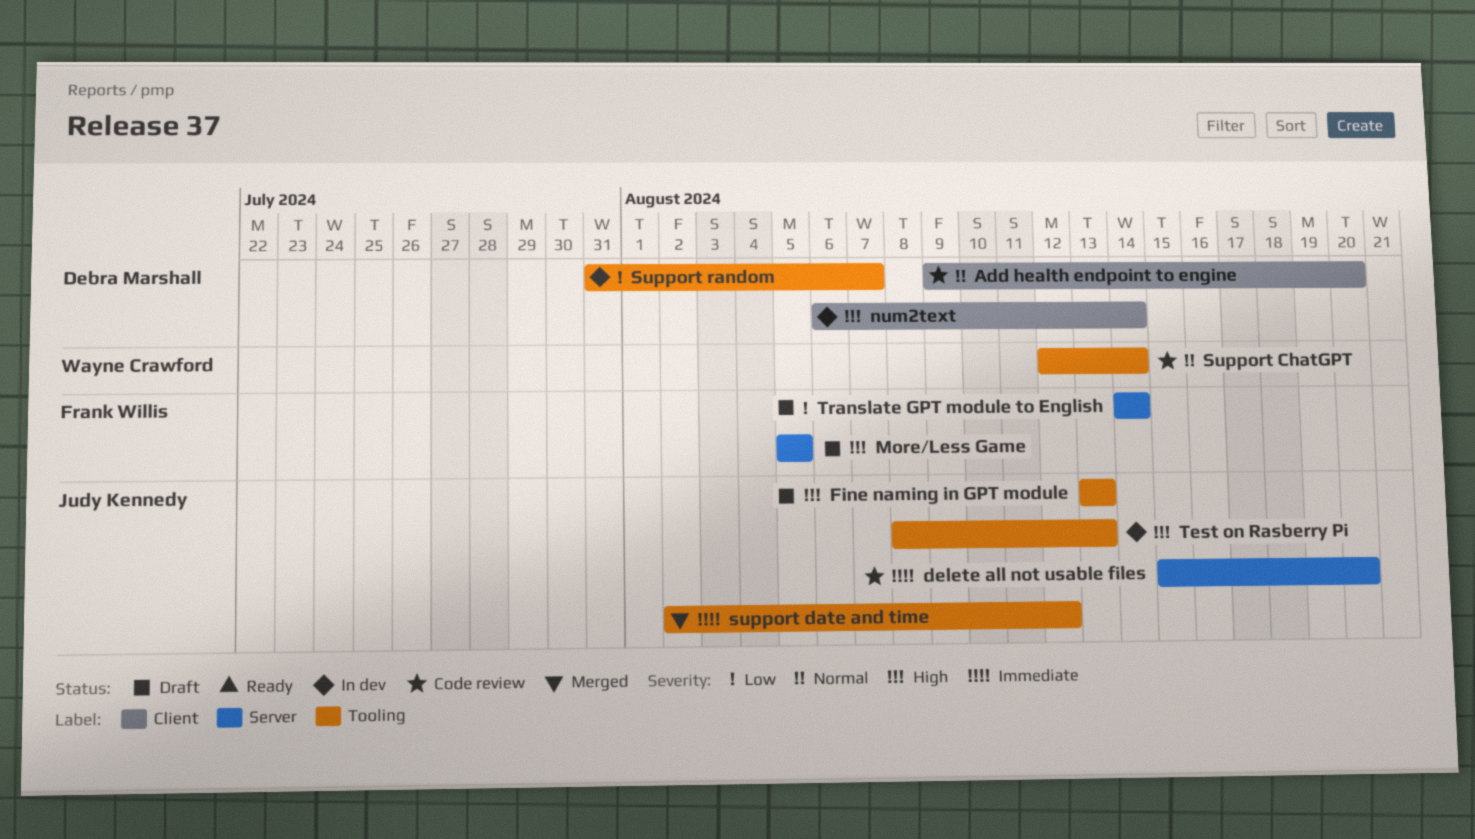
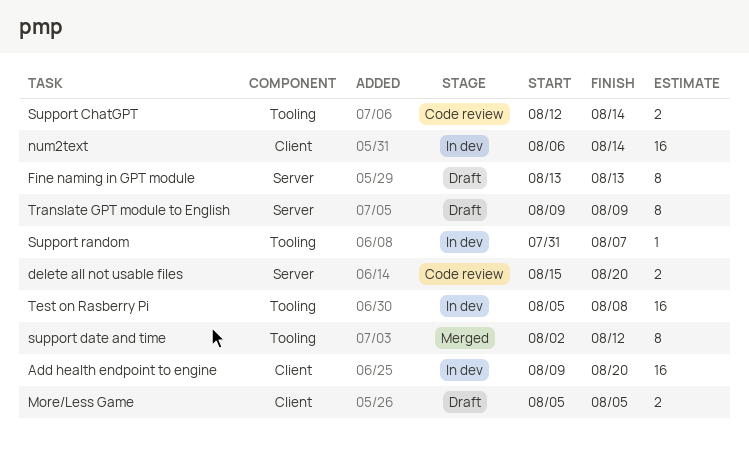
Add health endpoint to engine, status: Code review -> In dev
Fine naming in GPT module, label: Tooling -> Server
More/Less Game, label: Server -> Client
Test on Rasberry Pi, start: Aug 8 -> Aug 5
Test on Rasberry Pi, due: Aug 13 -> Aug 8
Translate GPT module to English, start: Aug 14 -> Aug 9
Translate GPT module to English, due: Aug 14 -> Aug 9

